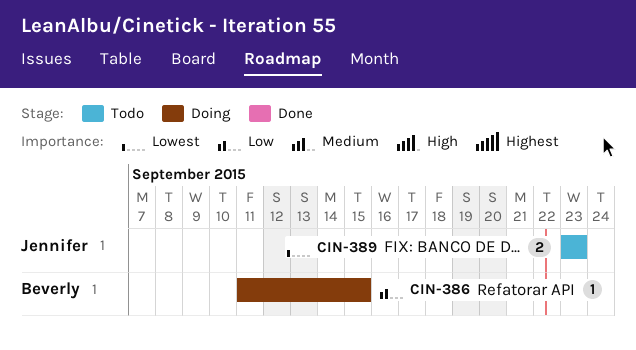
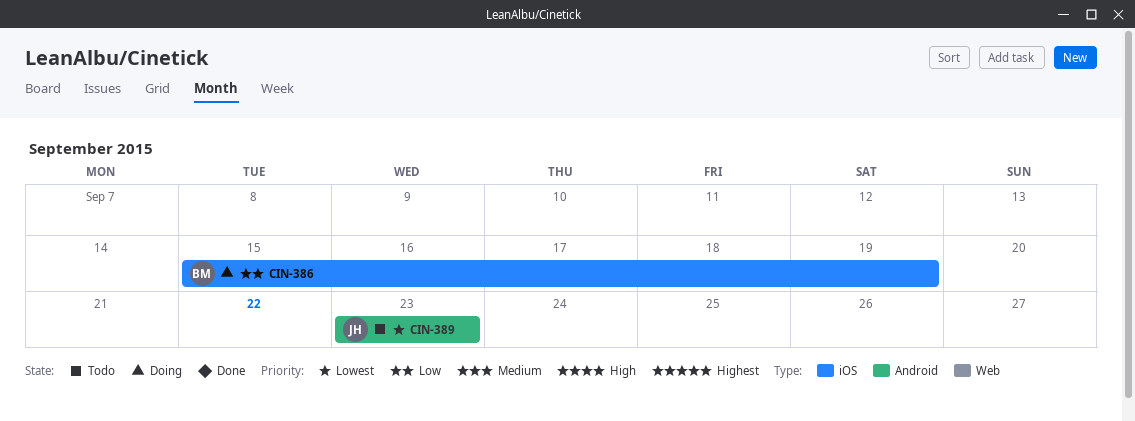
CIN-386, start: Sep 11 -> Sep 15
CIN-386, due: Sep 15 -> Sep 19

